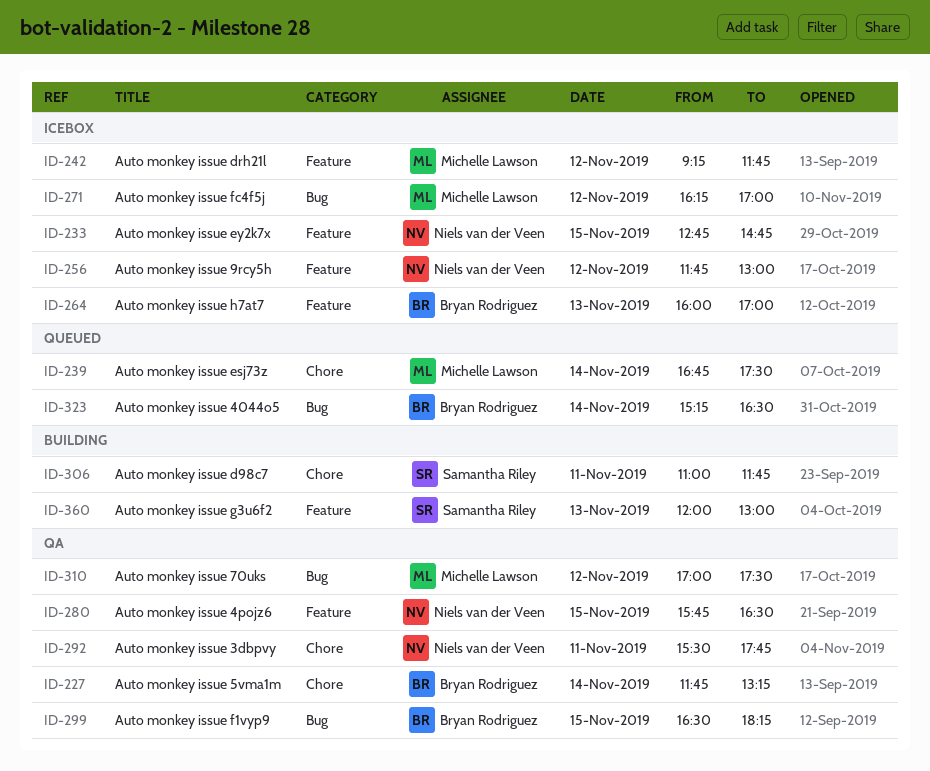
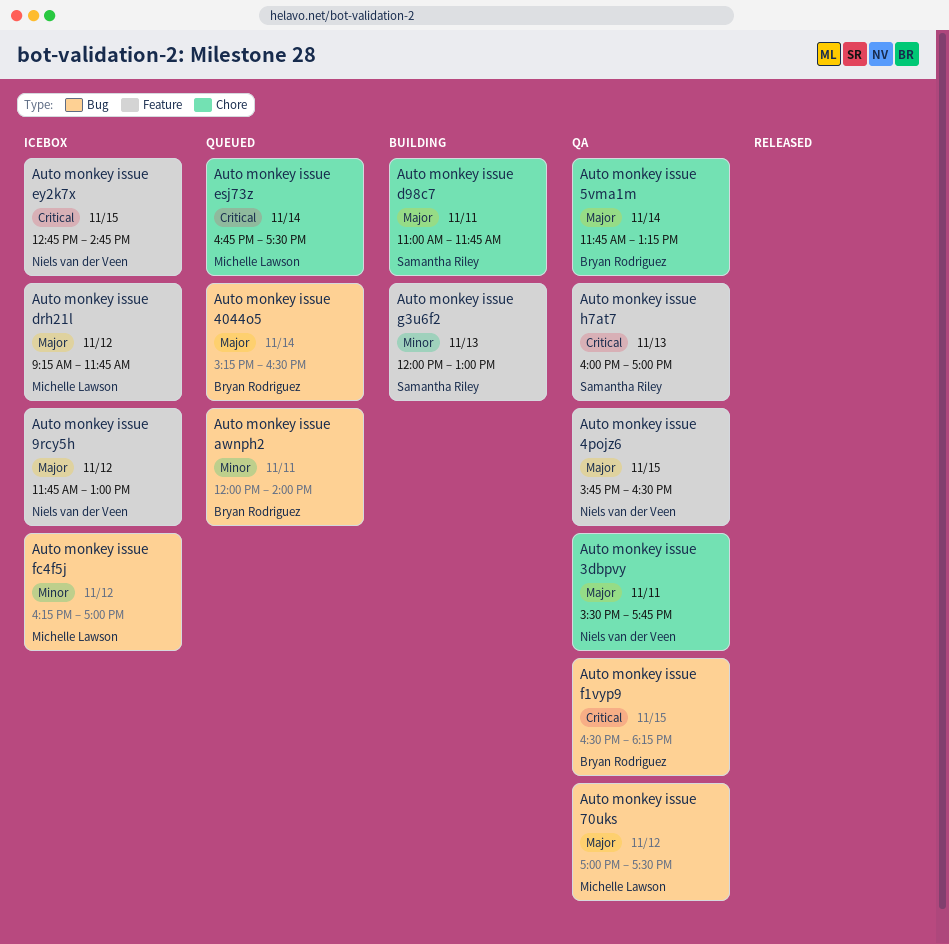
Auto monkey issue awnph2: none -> present
Auto monkey issue h7at7, status: Icebox -> QA
Auto monkey issue h7at7, owner: Bryan Rodriguez -> Samantha Riley

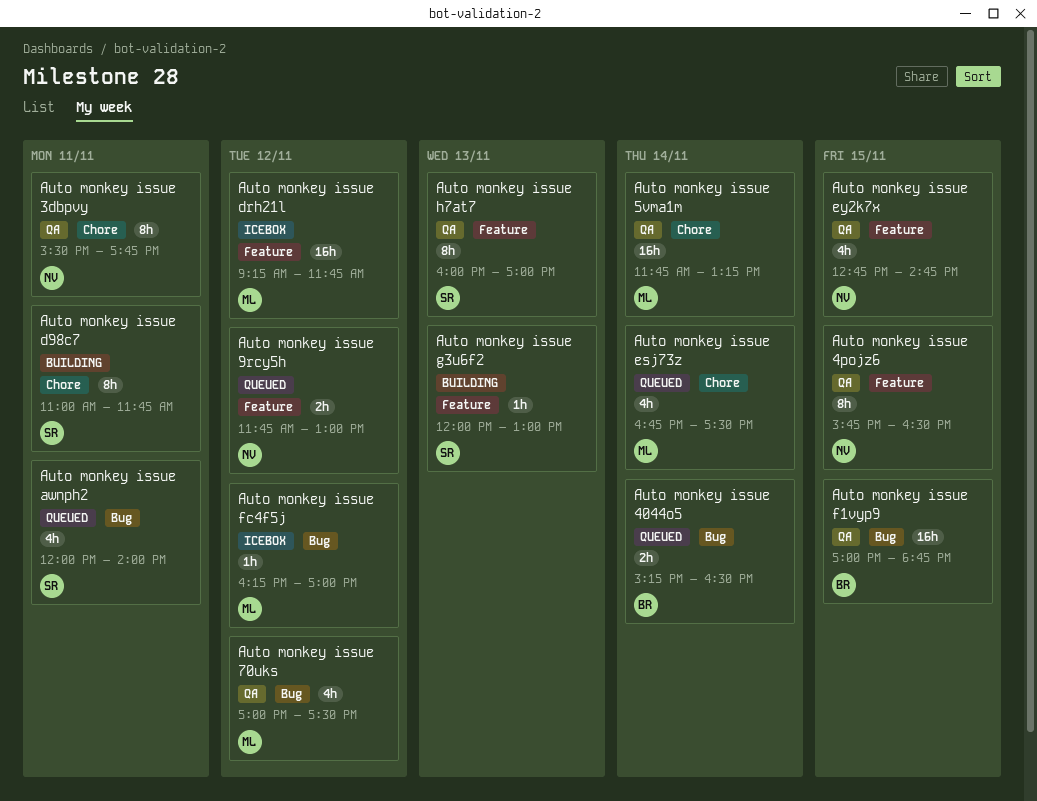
Auto monkey issue 5vma1m, owner: Bryan Rodriguez -> Michelle Lawson
Auto monkey issue 9rcy5h, status: Icebox -> Queued
Auto monkey issue awnph2, owner: Bryan Rodriguez -> Samantha Riley
Auto monkey issue ey2k7x, status: Icebox -> QA
Auto monkey issue f1vyp9, begins: 16:30 -> 17:00
Auto monkey issue f1vyp9, ends: 18:15 -> 18:45

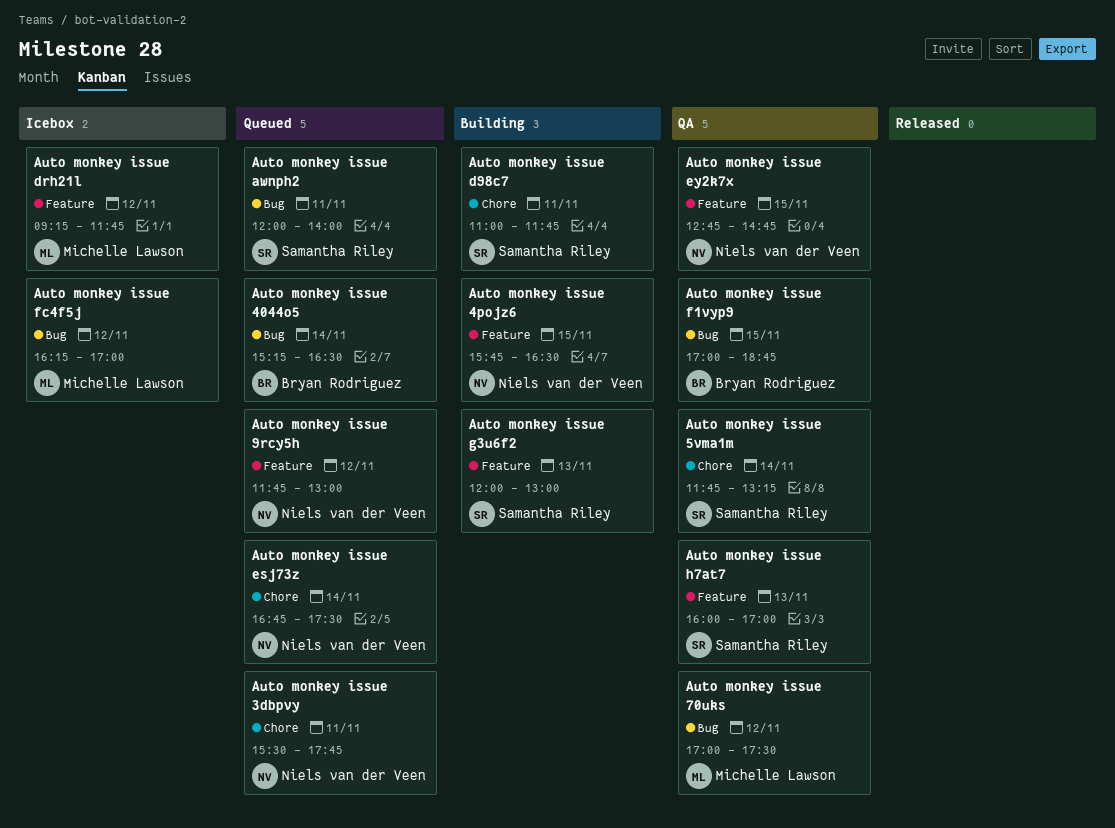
Auto monkey issue 3dbpvy, status: QA -> Queued
Auto monkey issue 4pojz6, status: QA -> Building
Auto monkey issue 5vma1m, owner: Michelle Lawson -> Samantha Riley
Auto monkey issue esj73z, owner: Michelle Lawson -> Niels van der Veen

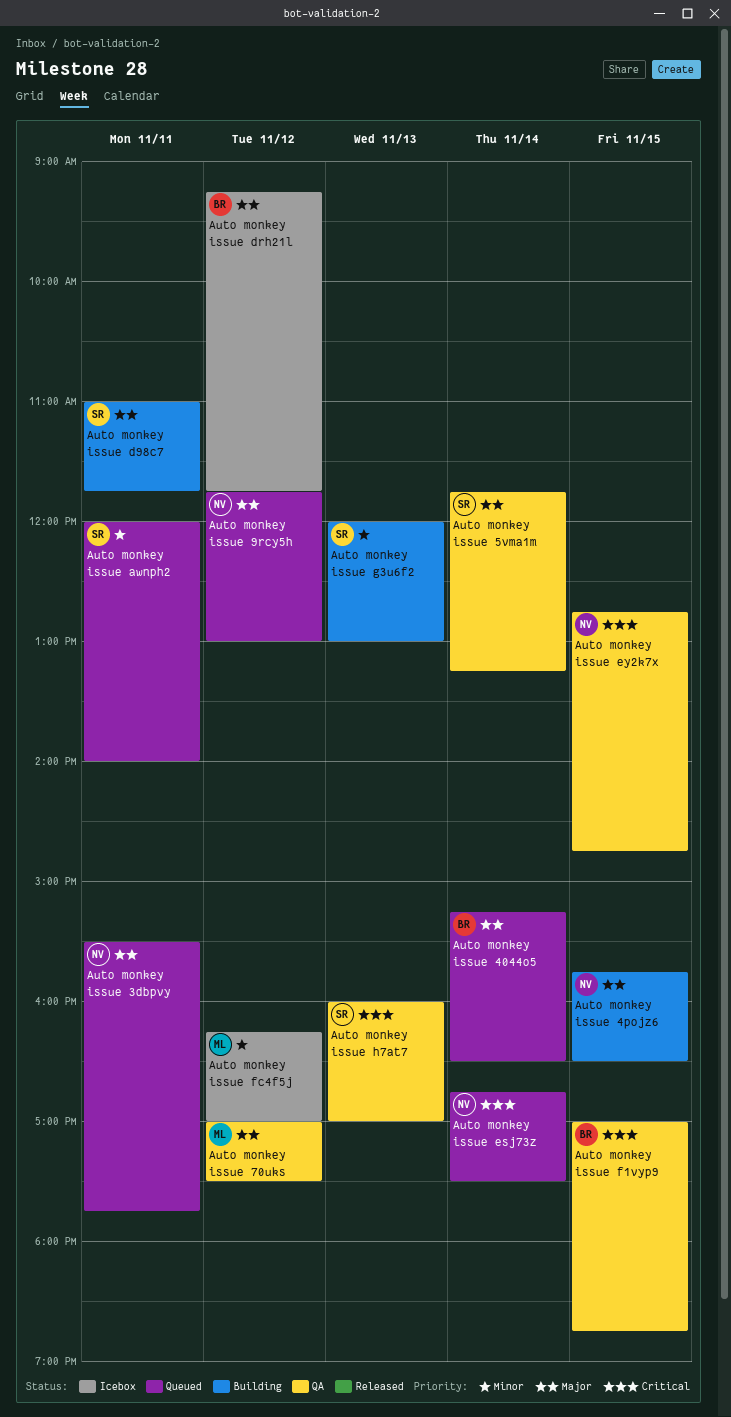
Auto monkey issue drh21l, owner: Michelle Lawson -> Bryan Rodriguez

